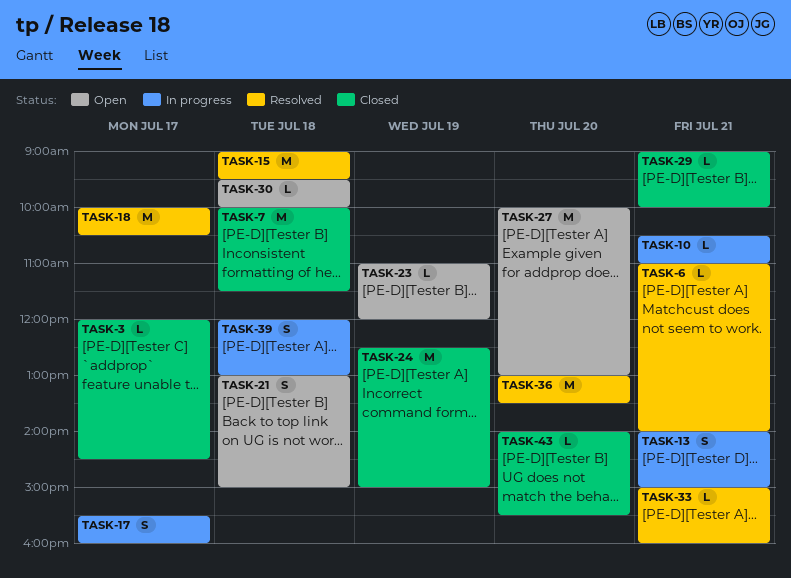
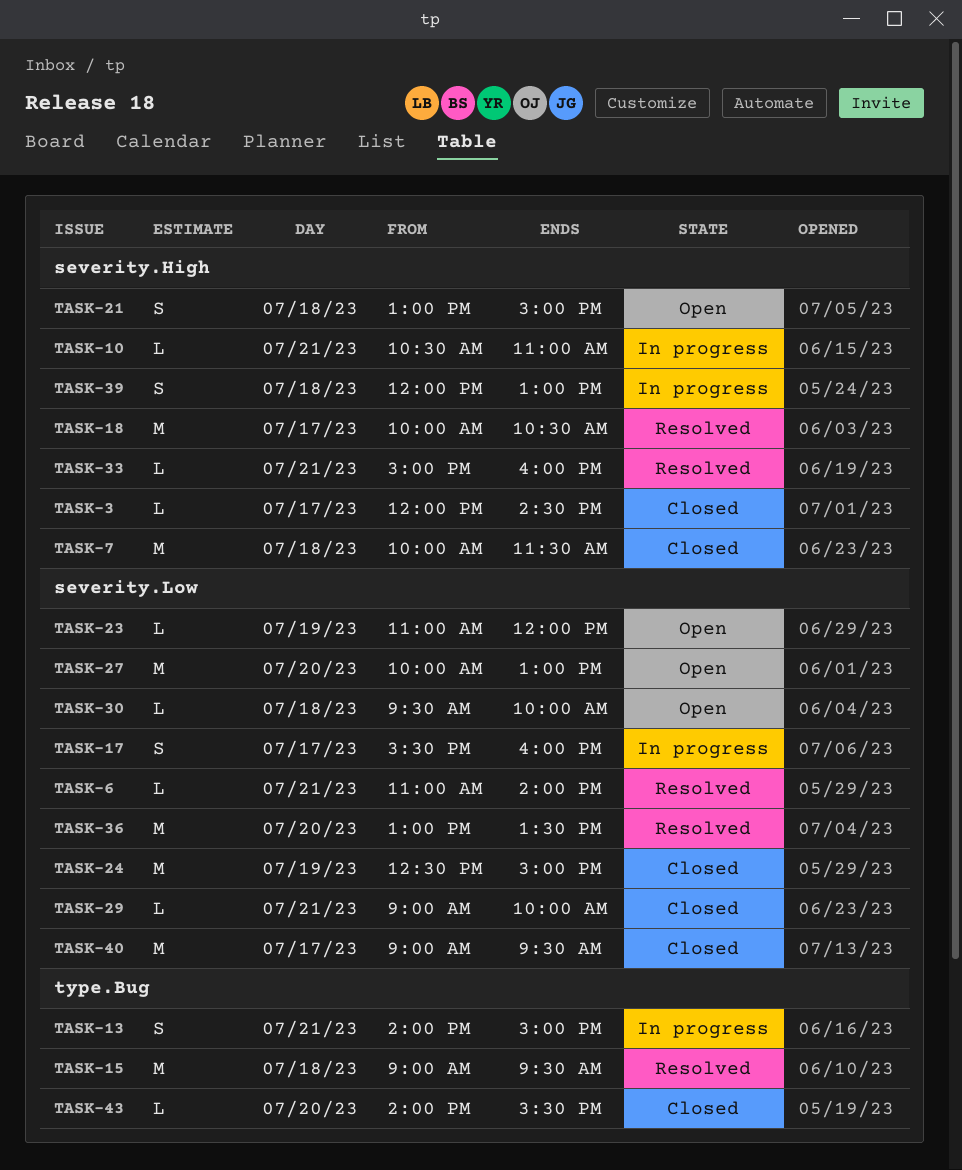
TASK-40: none -> present

